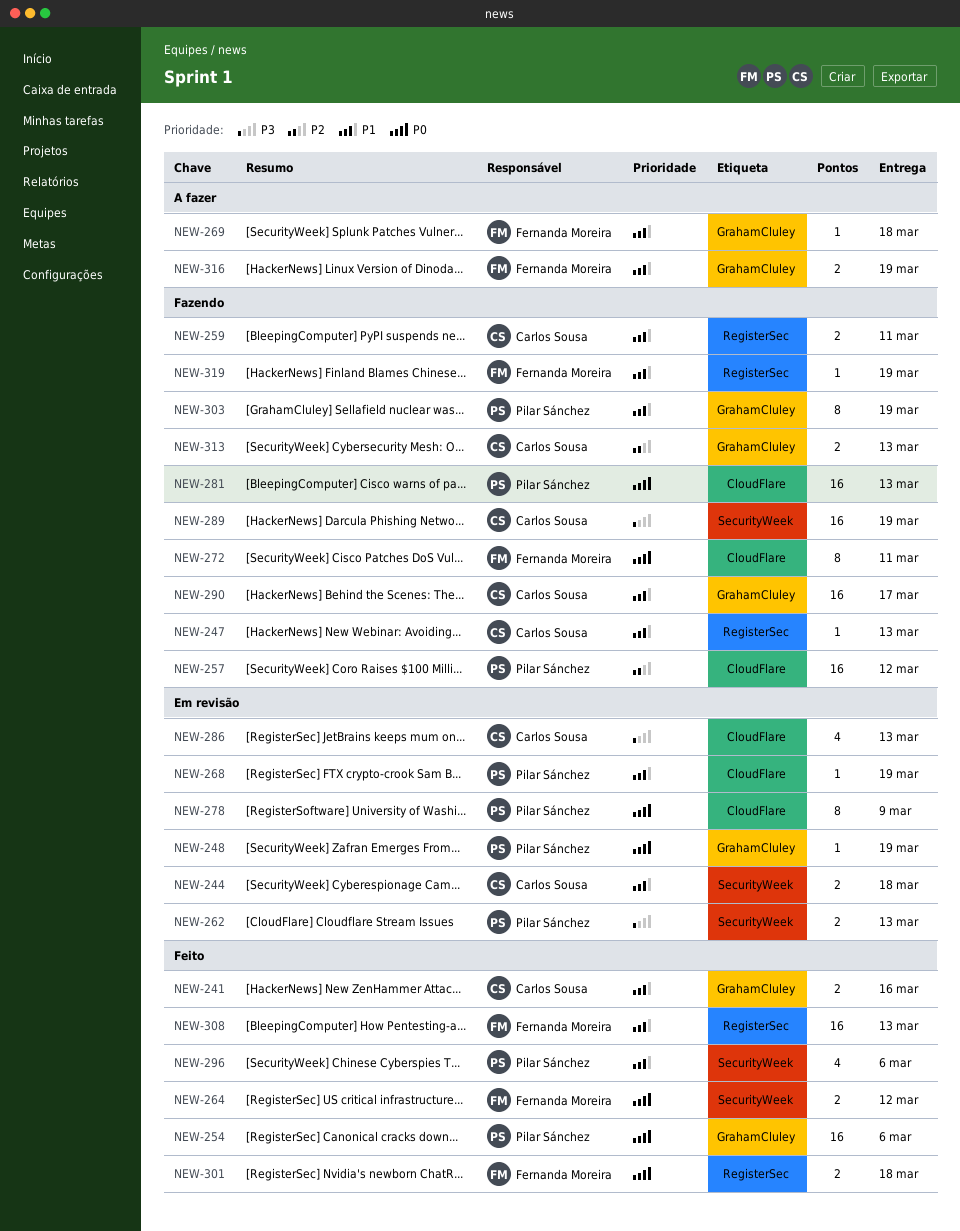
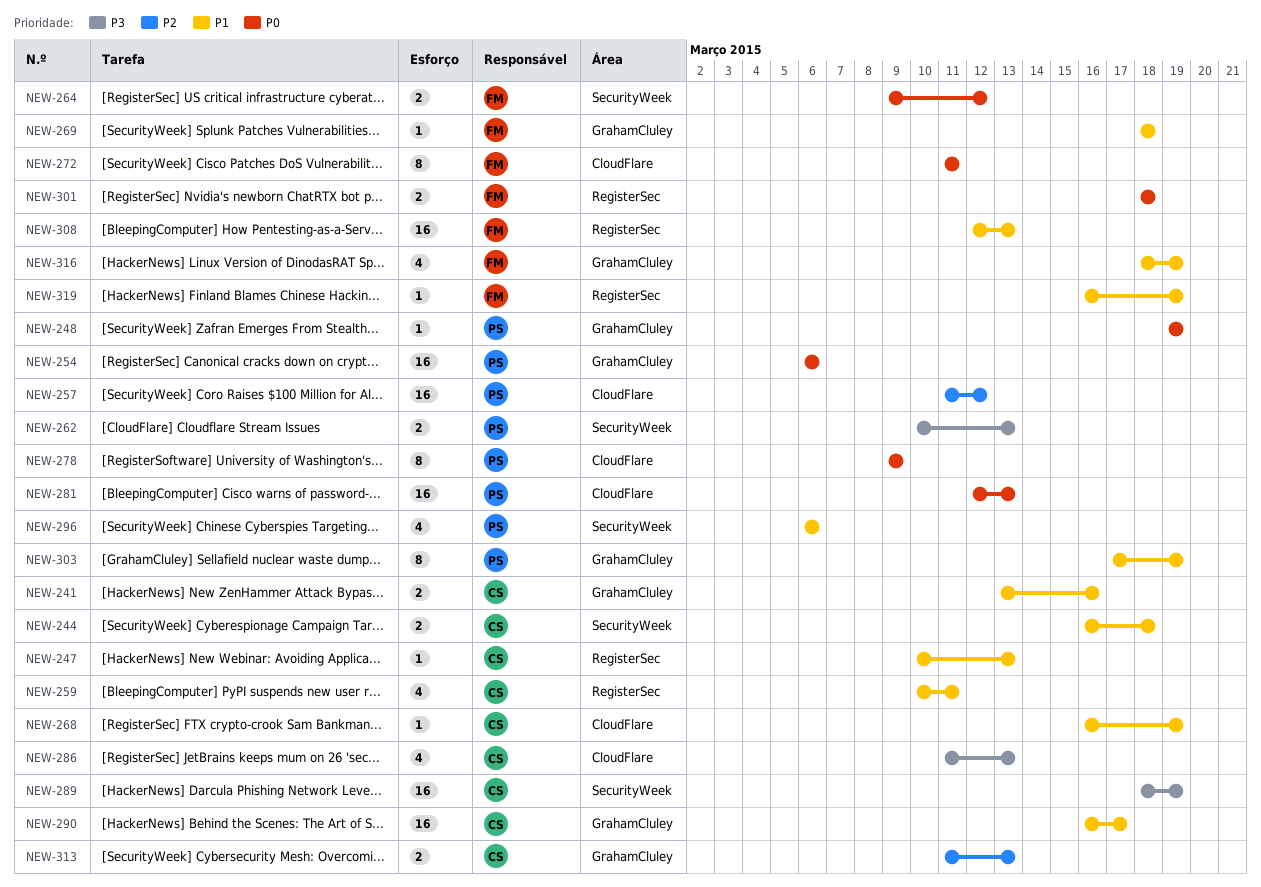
NEW-259, estimate: 2 -> 4
NEW-268, owner: Pilar Sánchez -> Carlos Sousa
NEW-316, estimate: 2 -> 4

